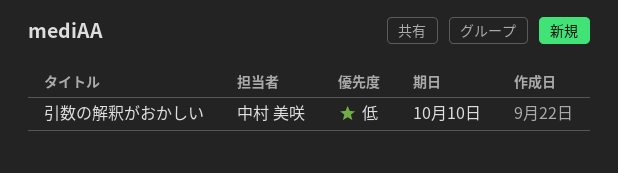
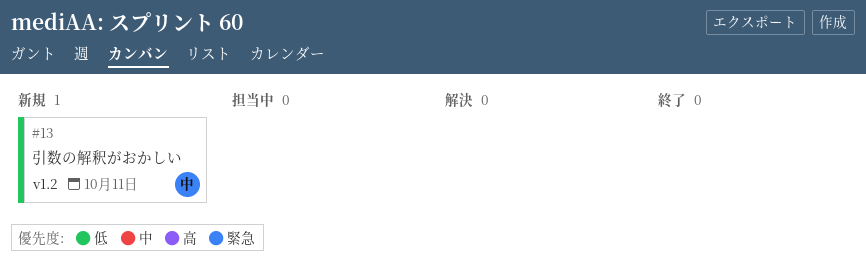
引数の解釈がおかしい, due: Oct 10 -> Oct 11

